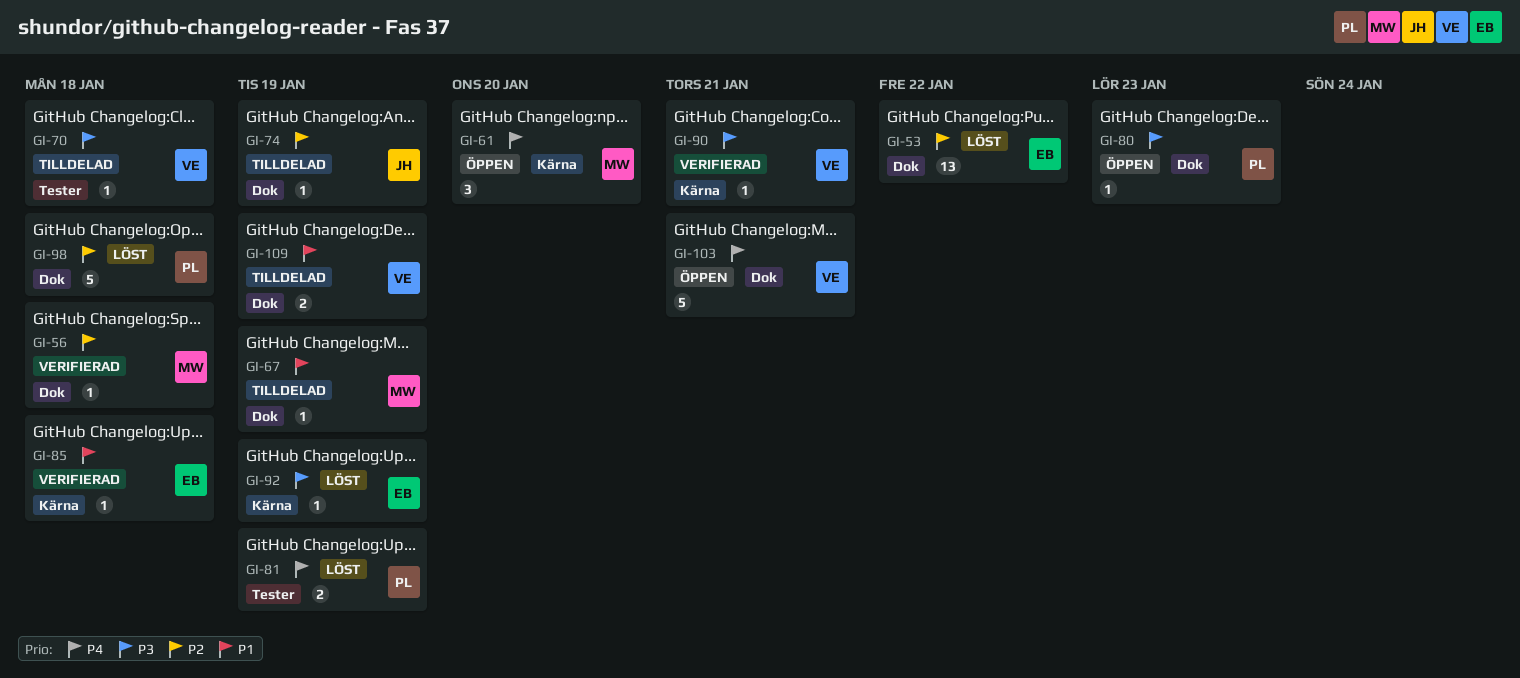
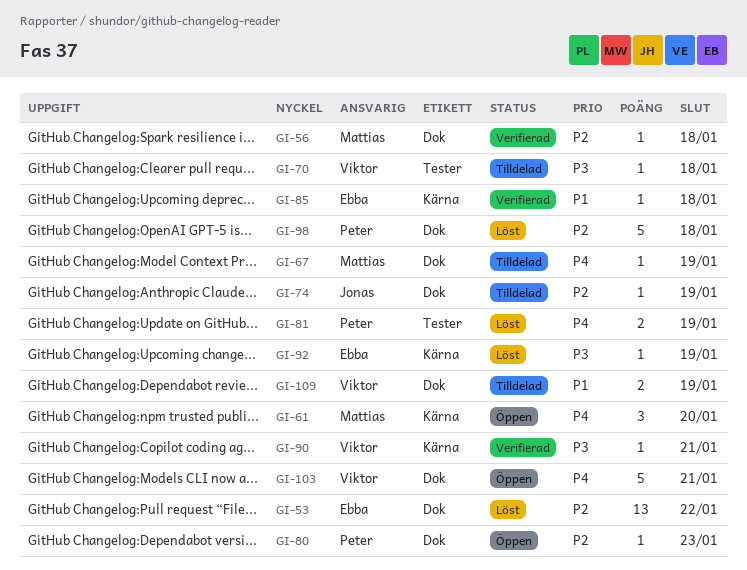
GI-67, priority: P1 -> P4
GI-80, priority: P3 -> P2

